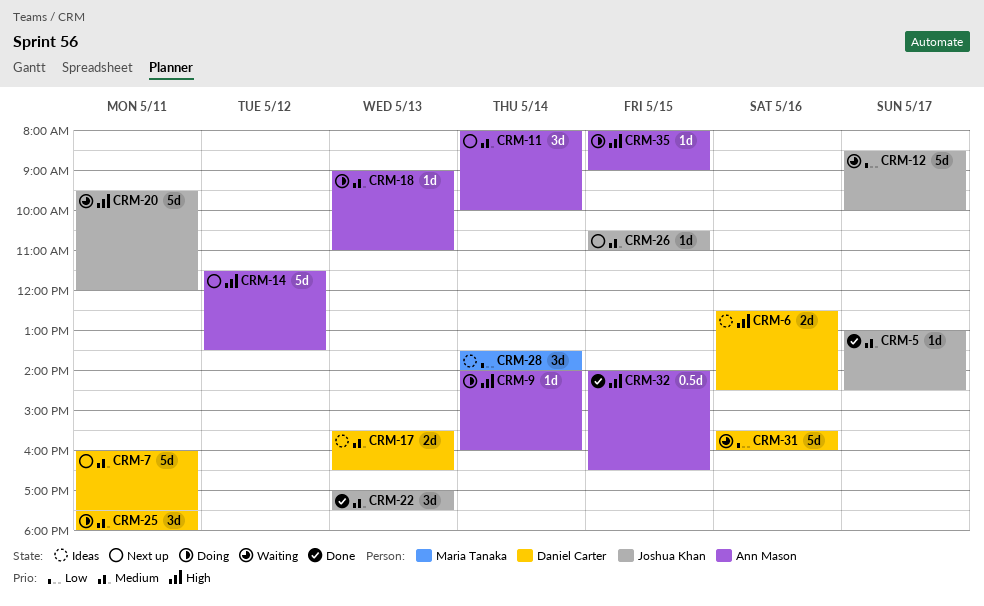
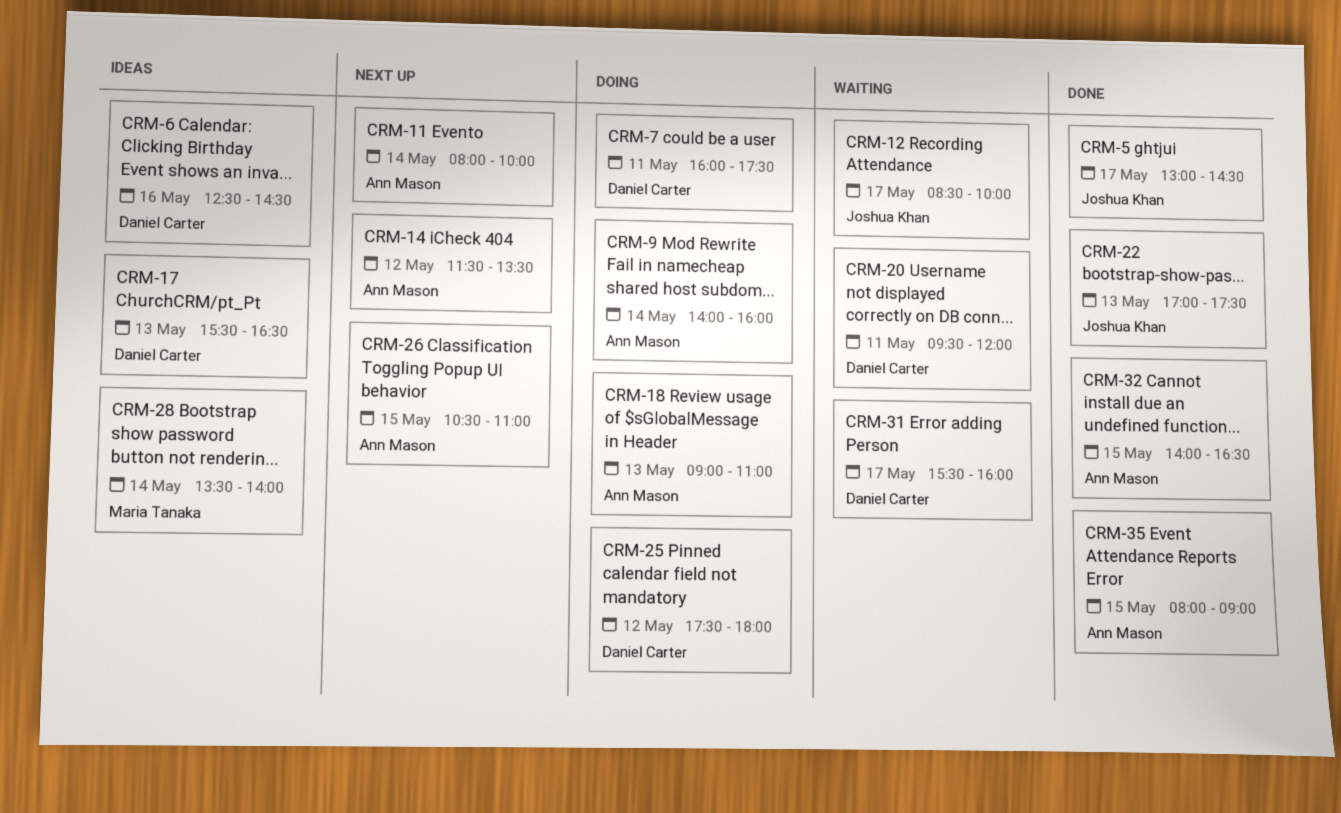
CRM-7, status: Next up -> Doing
CRM-20, owner: Joshua Khan -> Daniel Carter
CRM-25, day: May 11 -> May 12
CRM-26, owner: Joshua Khan -> Ann Mason
CRM-31, day: May 16 -> May 17
CRM-35, status: Doing -> Done

